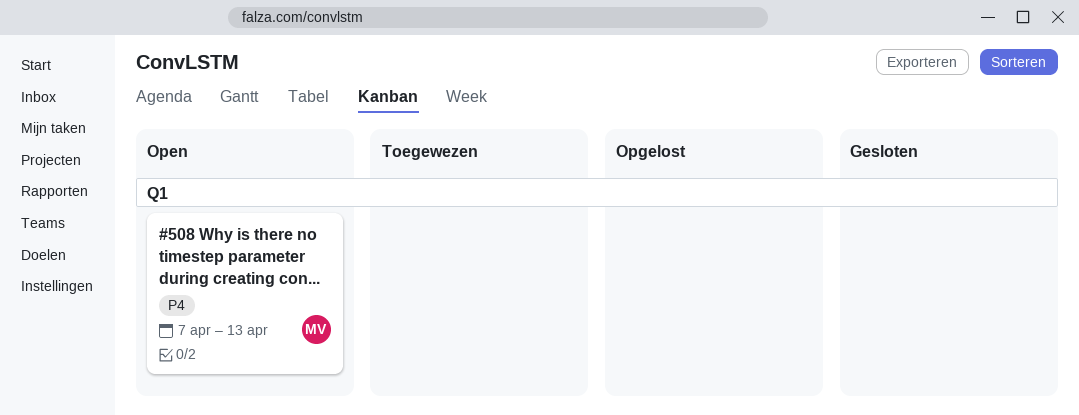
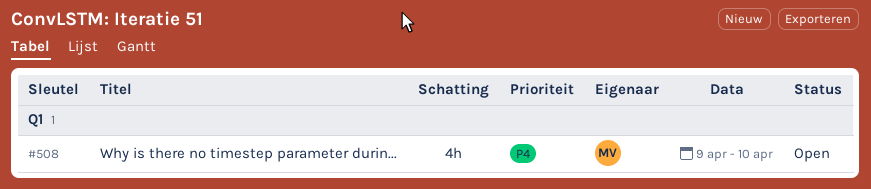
#508, start: Apr 7 -> Apr 9
#508, due: Apr 13 -> Apr 10

